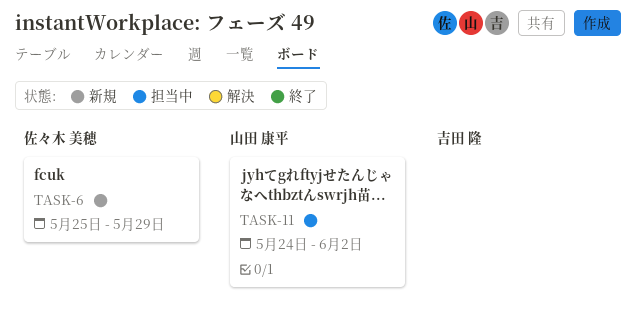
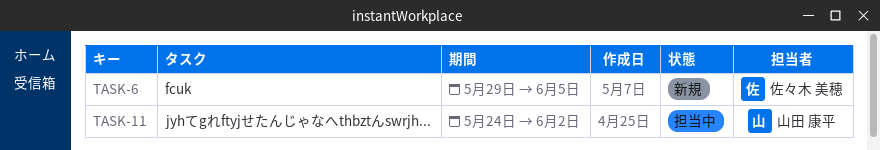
TASK-6, start: May 25 -> May 29
TASK-6, due: May 29 -> Jun 5

